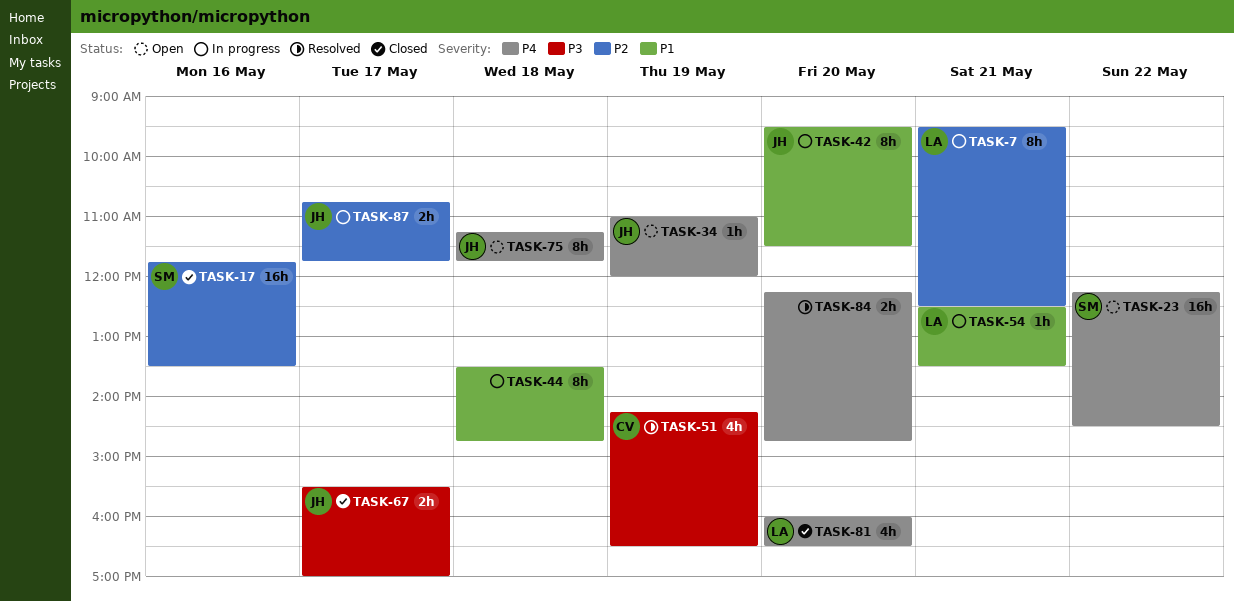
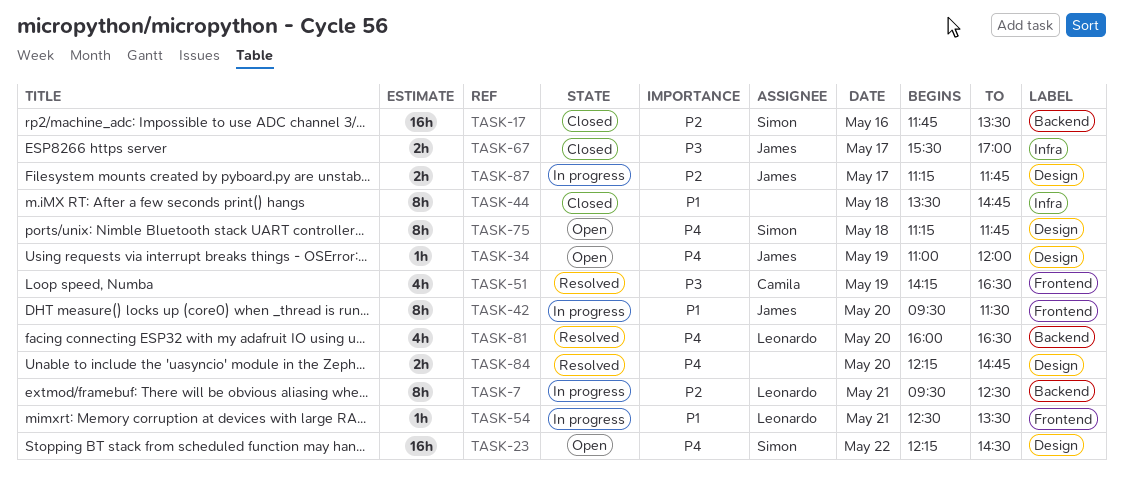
TASK-44, status: In progress -> Closed
TASK-75, owner: James -> Simon
TASK-81, status: Closed -> Resolved
TASK-87, begins: 10:45 -> 11:15

